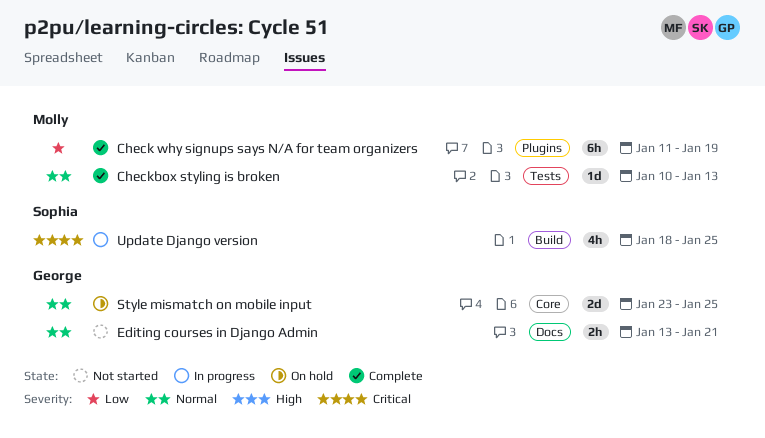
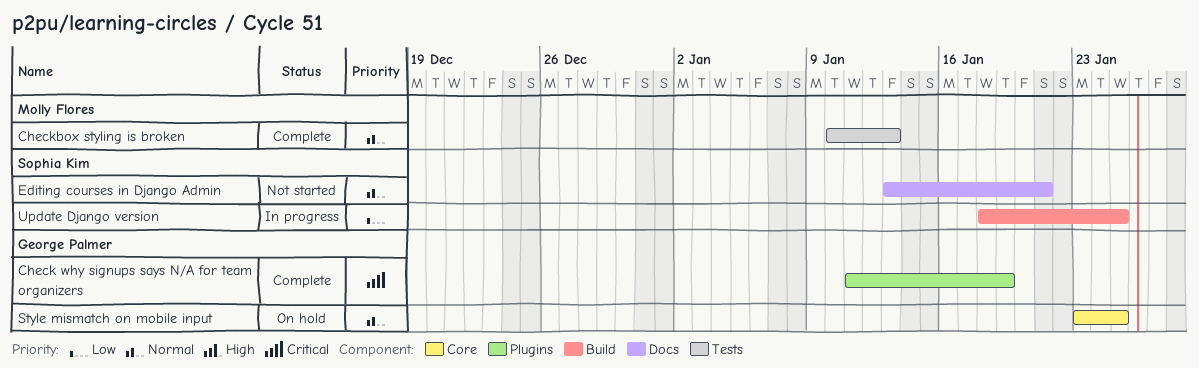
Check why signups says N/A for team organizers, owner: Molly Flores -> George Palmer
Check why signups says N/A for team organizers, priority: Low -> Critical
Editing courses in Django Admin, owner: George Palmer -> Sophia Kim
Update Django version, priority: Critical -> Low

